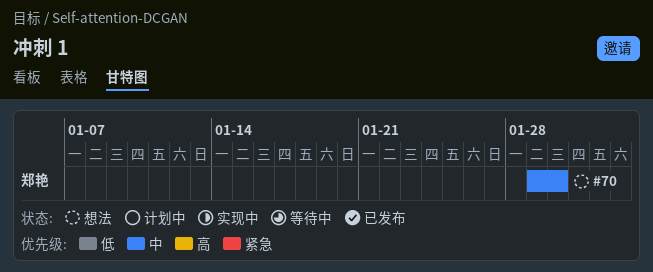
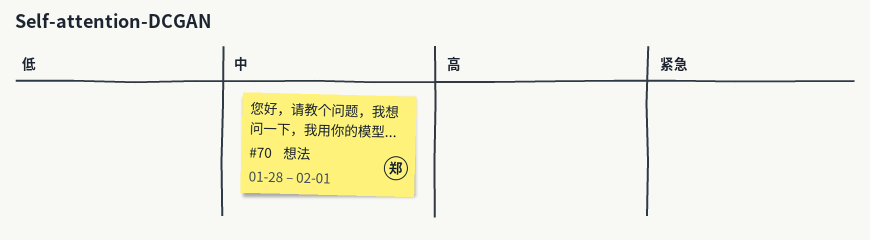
#70, start: Jan 29 -> Jan 28
#70, due: Jan 30 -> Feb 1

